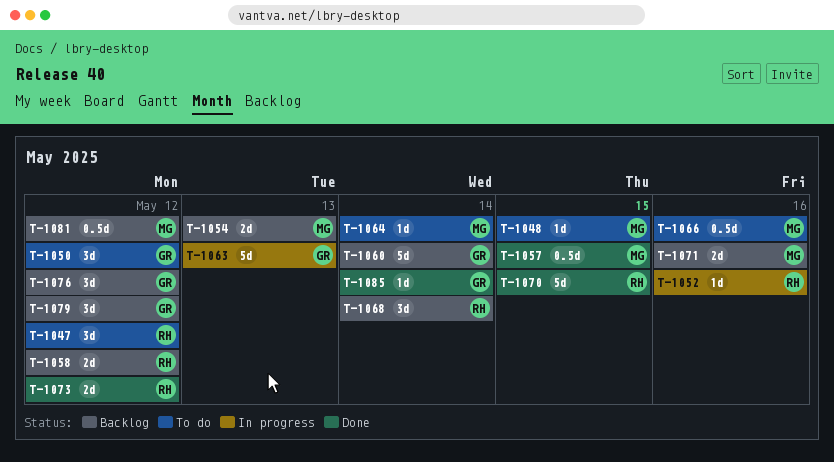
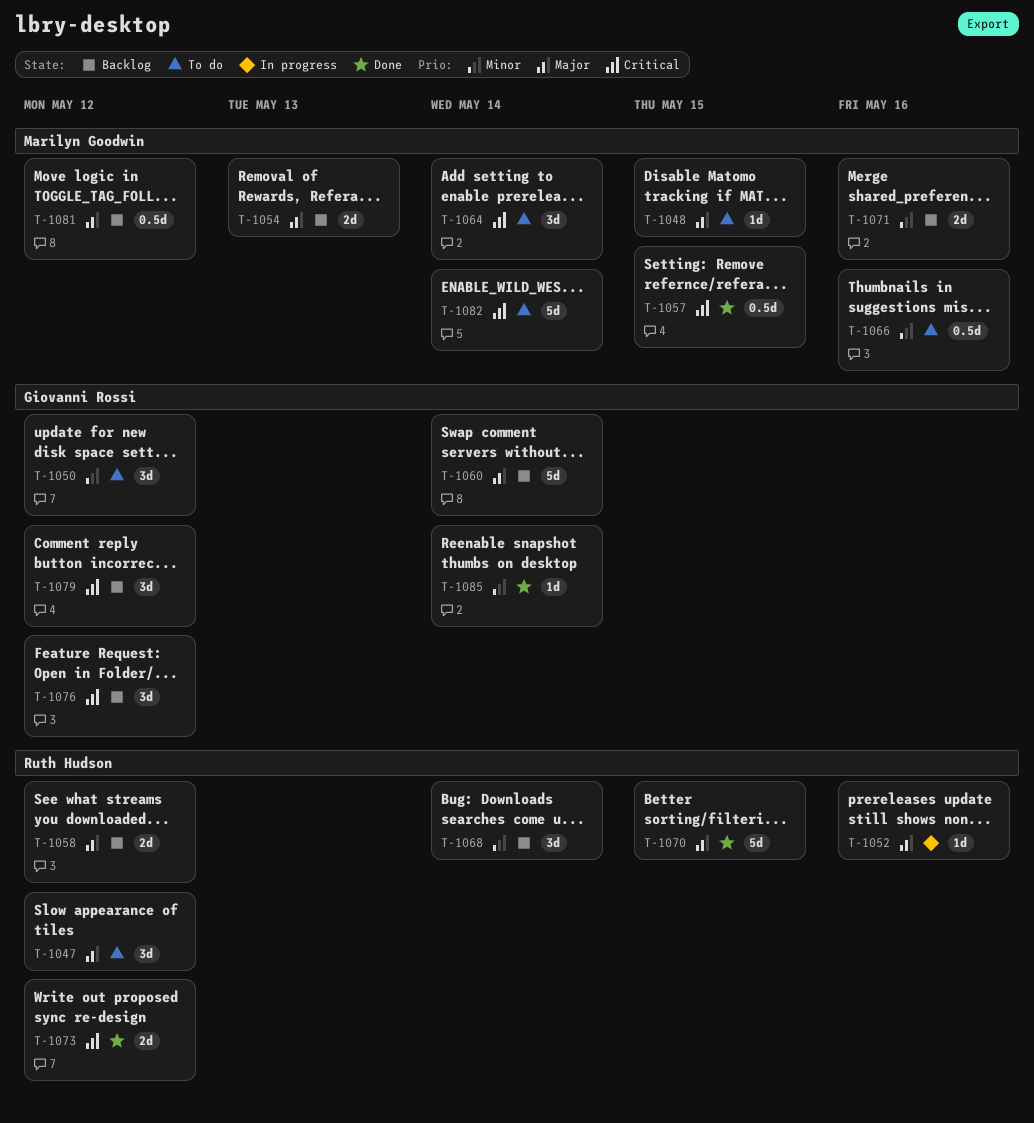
T-1063: present -> none
T-1064, estimate: 1d -> 3d
T-1082: none -> present

